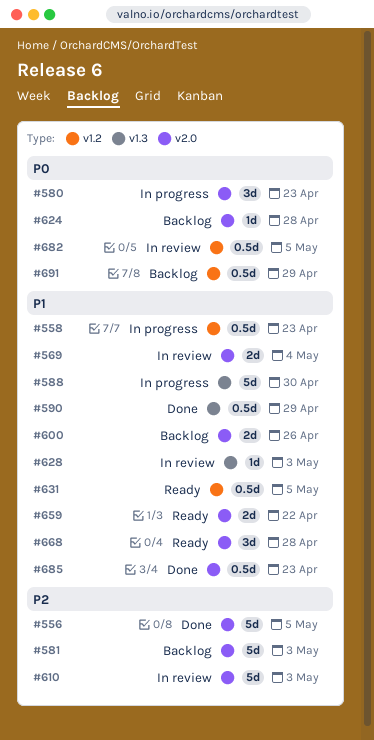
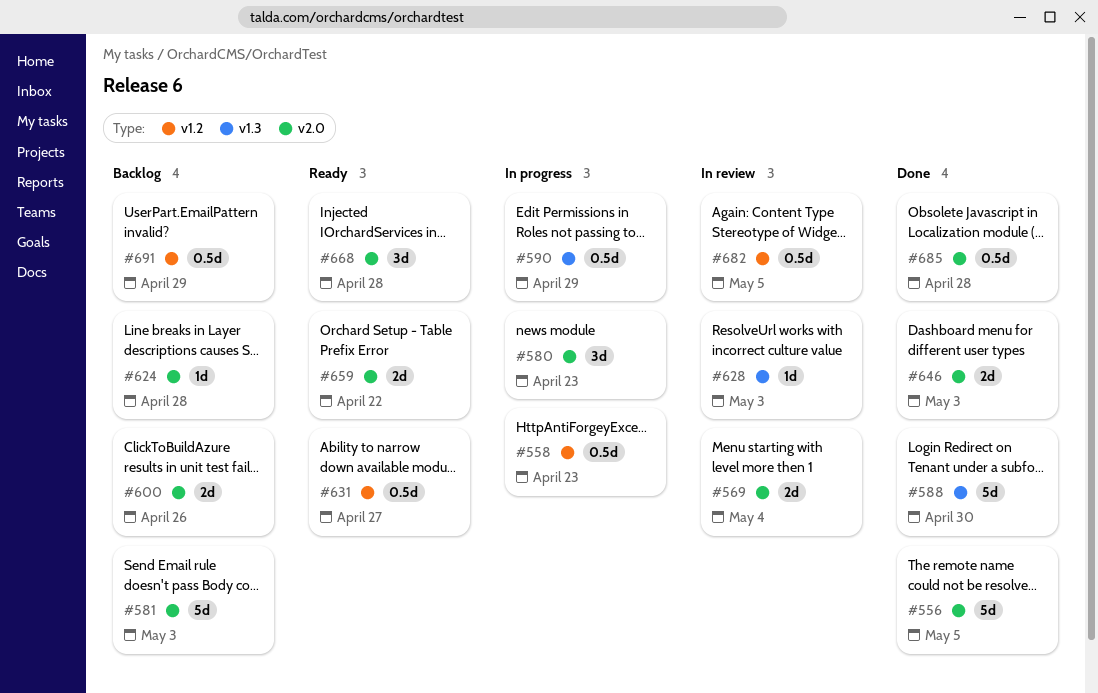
#588, status: In progress -> Done
#590, status: Done -> In progress
#610: present -> none
#631, due: May 5 -> Apr 27
#646: none -> present
#685, due: Apr 23 -> Apr 28

